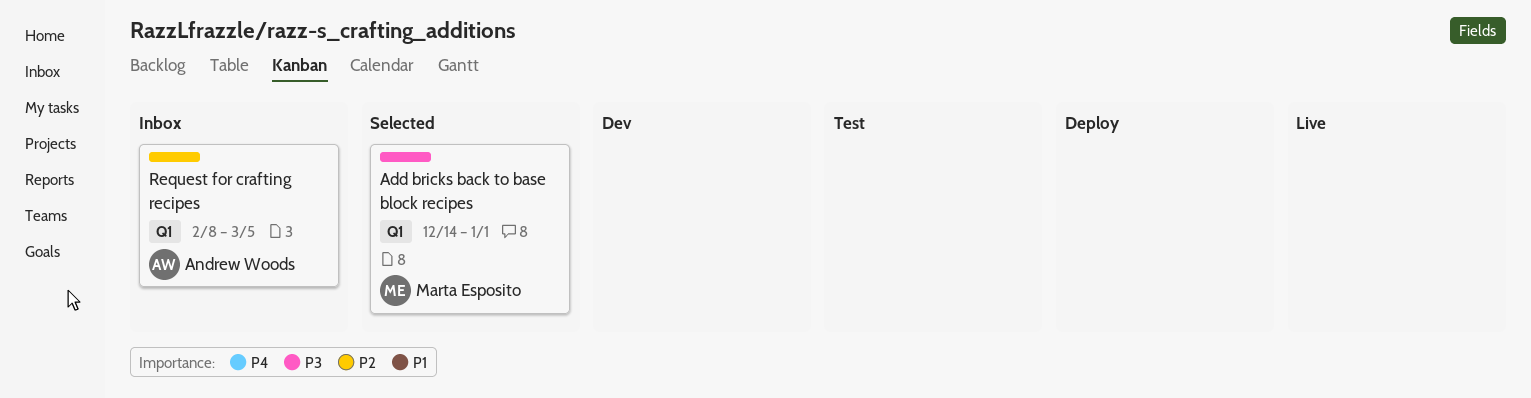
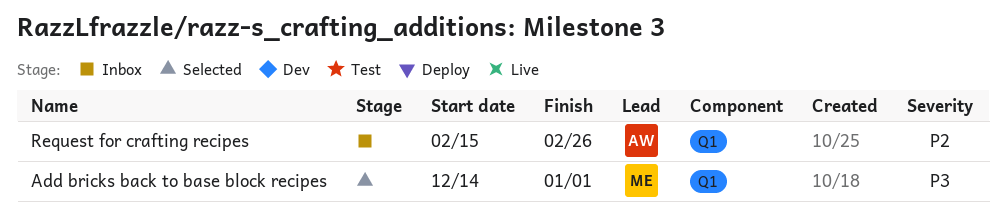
Request for crafting recipes, start: Feb 8 -> Feb 15
Request for crafting recipes, due: Mar 5 -> Feb 26

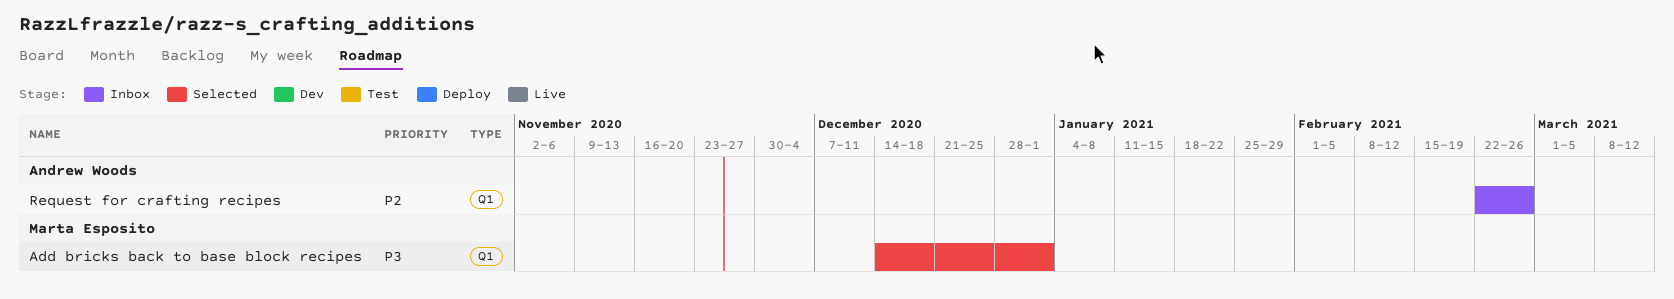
Request for crafting recipes, start: Feb 15 -> Feb 22

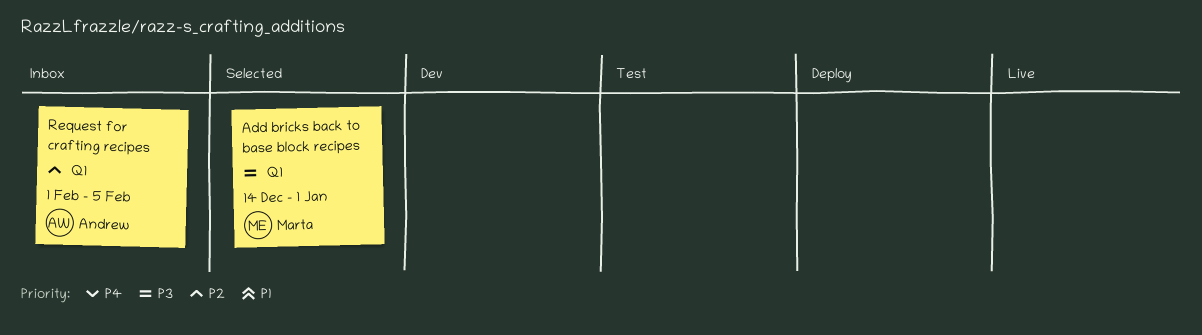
Request for crafting recipes, start: Feb 22 -> Feb 1
Request for crafting recipes, due: Feb 26 -> Feb 5

